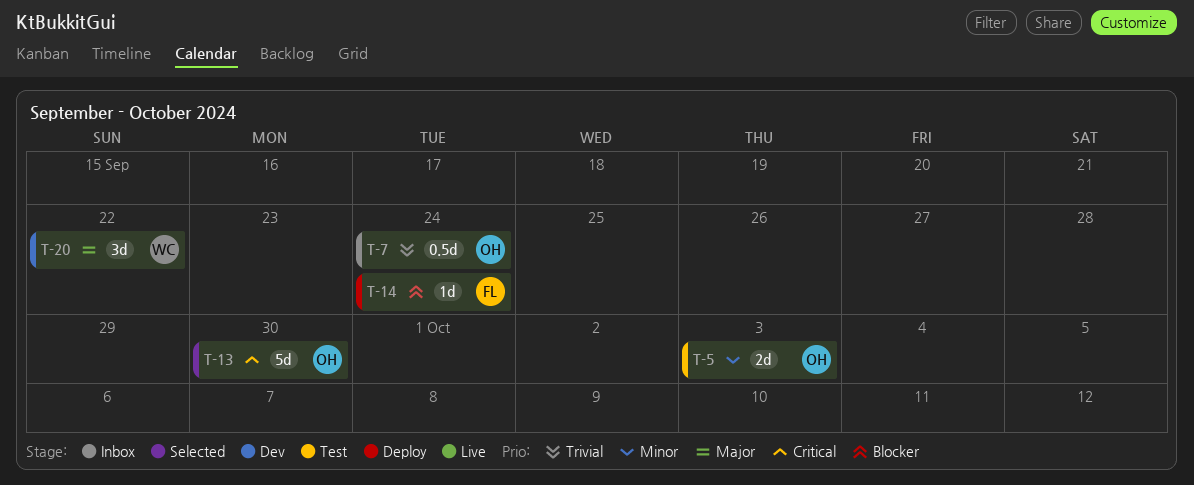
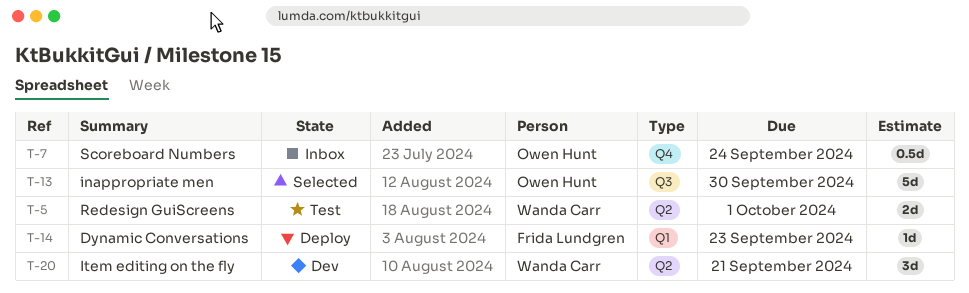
T-5, owner: Owen Hunt -> Wanda Carr
T-5, due: Oct 3 -> Oct 1
T-14, due: Sep 24 -> Sep 23
T-20, due: Sep 22 -> Sep 21

